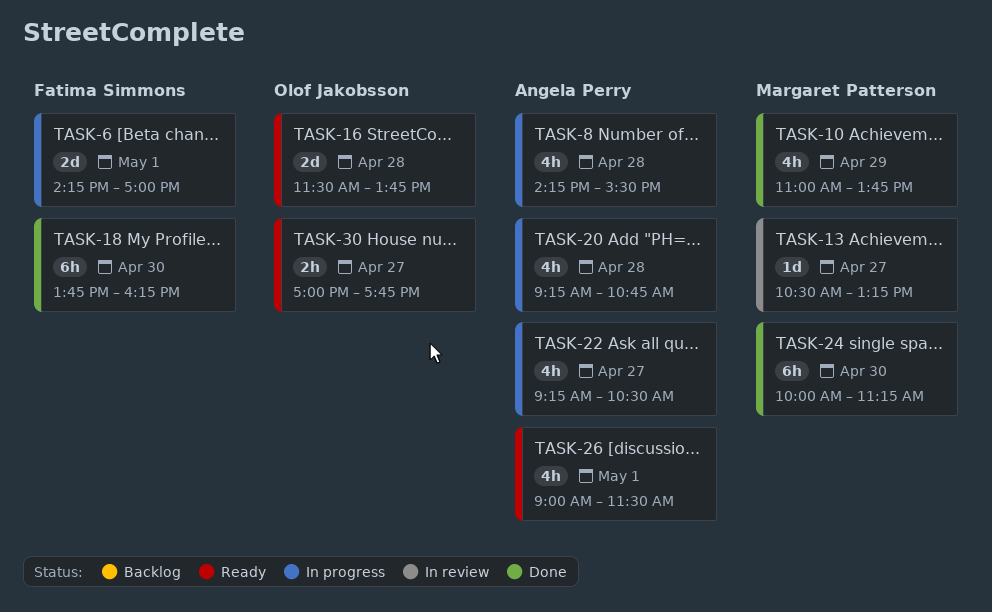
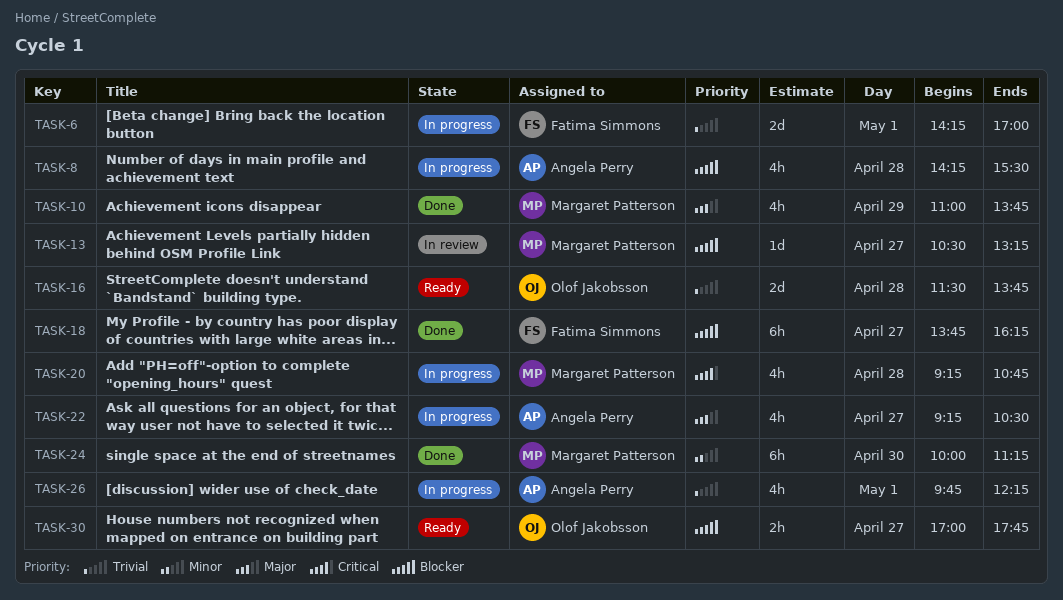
TASK-18, day: Apr 30 -> Apr 27
TASK-20, owner: Angela Perry -> Margaret Patterson
TASK-26, status: Ready -> In progress
TASK-26, begins: 09:00 -> 09:45
TASK-26, ends: 11:30 -> 12:15

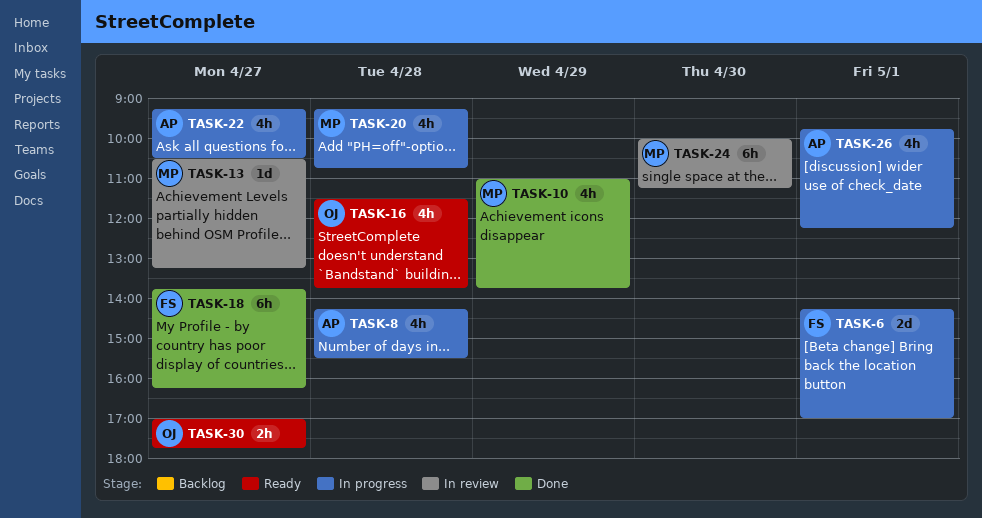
TASK-16, estimate: 2d -> 4h
TASK-24, status: Done -> In review

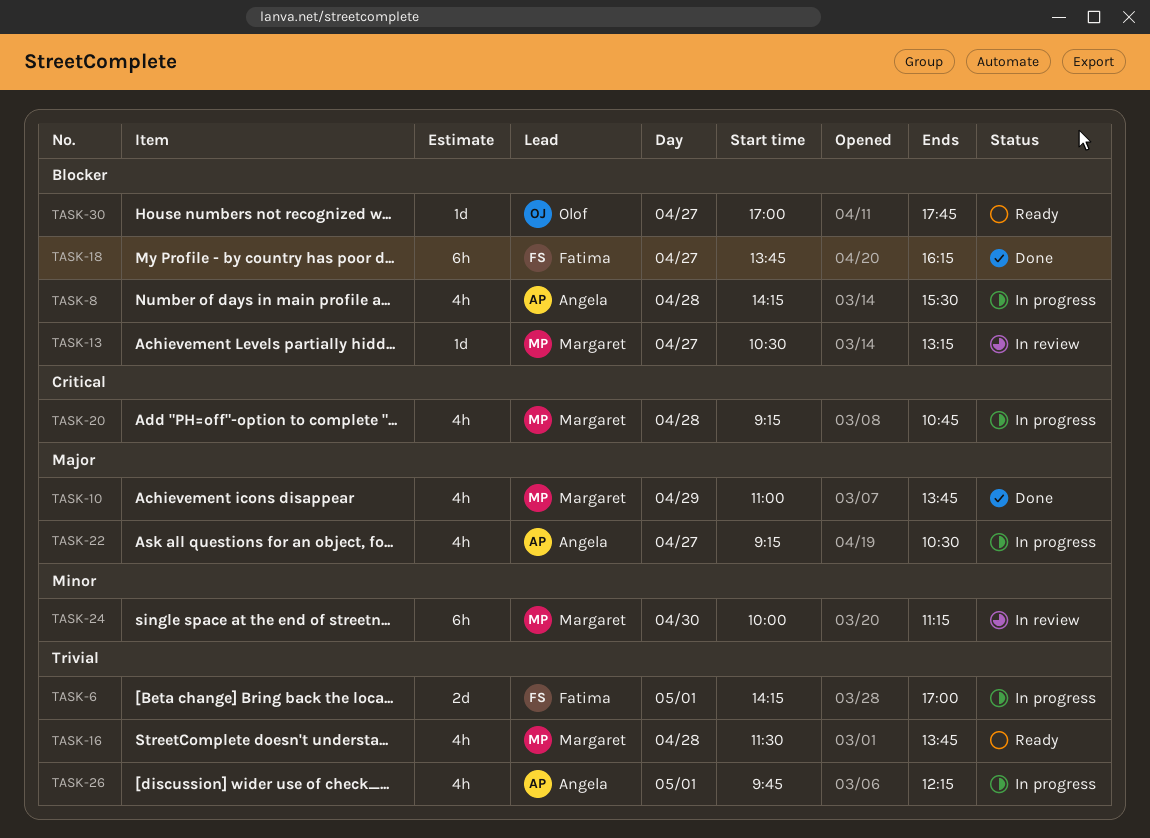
TASK-16, owner: Olof -> Margaret
TASK-30, estimate: 2h -> 1d

